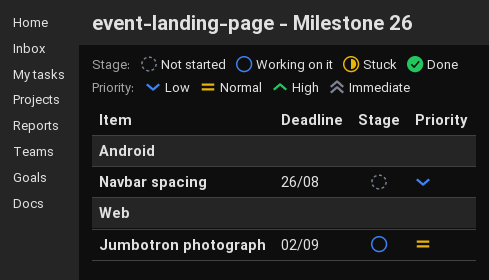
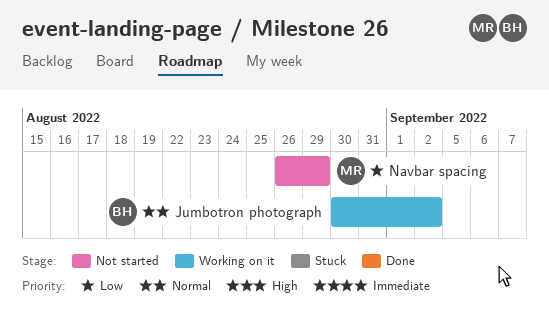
Navbar spacing, due: Aug 26 -> Aug 29

